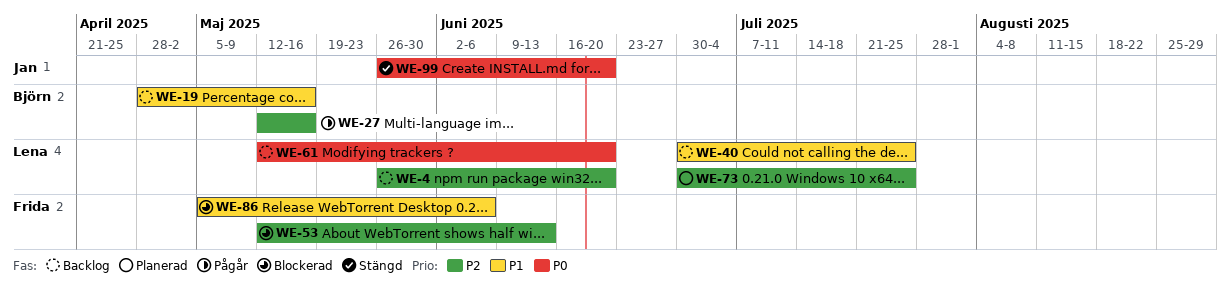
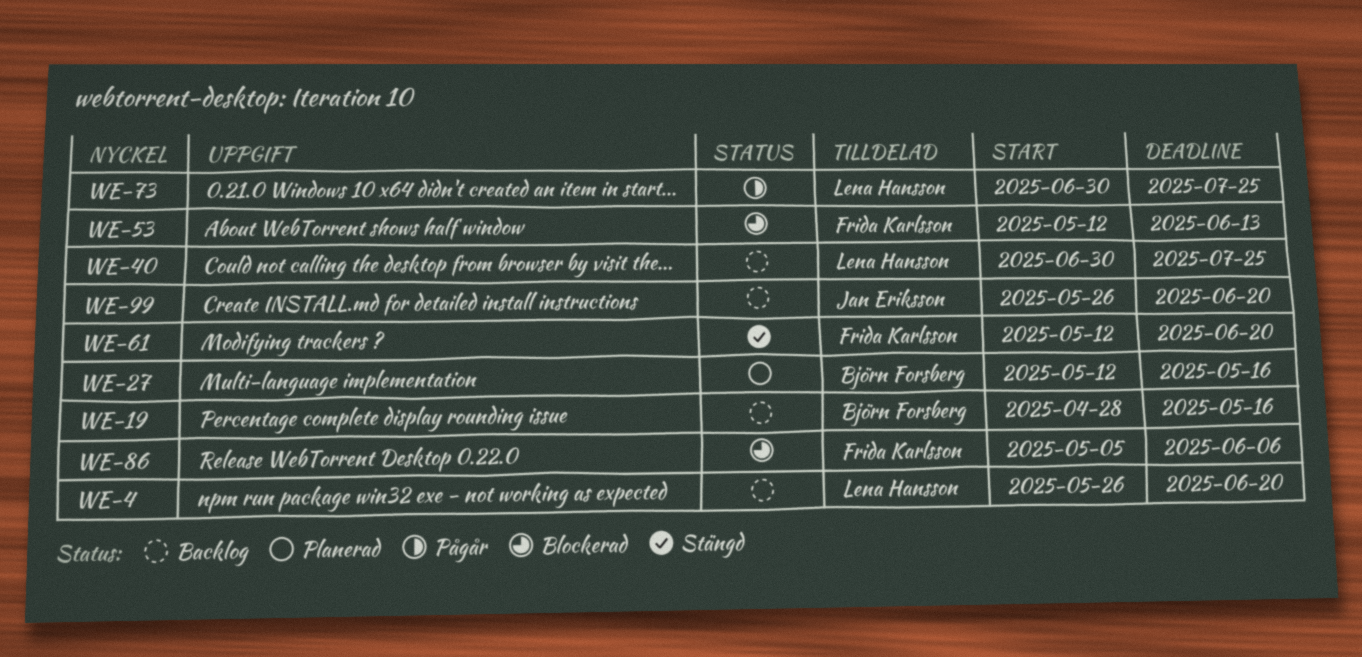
WE-27, status: Pågår -> Planerad
WE-61, status: Backlog -> Stängd
WE-61, owner: Lena Hansson -> Frida Karlsson
WE-73, status: Planerad -> Pågår
WE-99, status: Stängd -> Backlog

